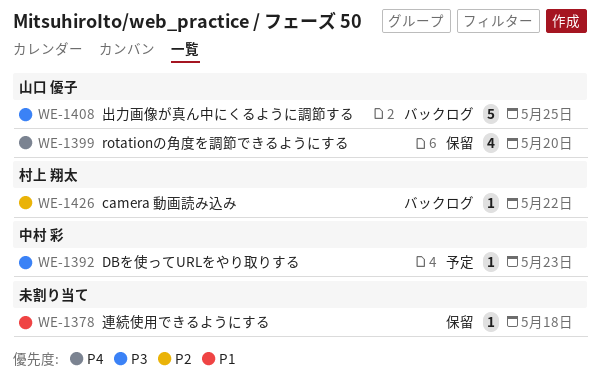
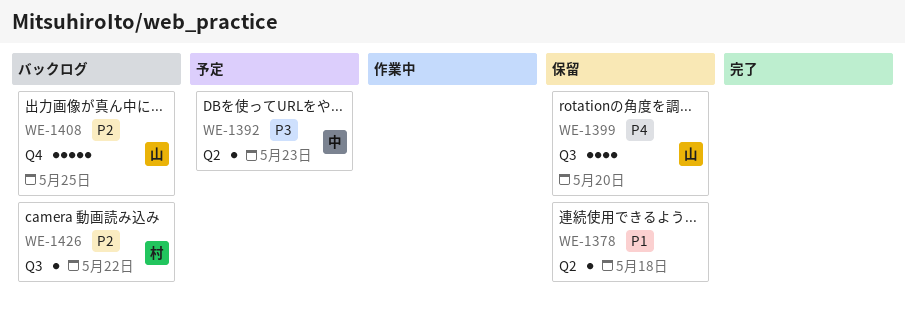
WE-1408, priority: P3 -> P2

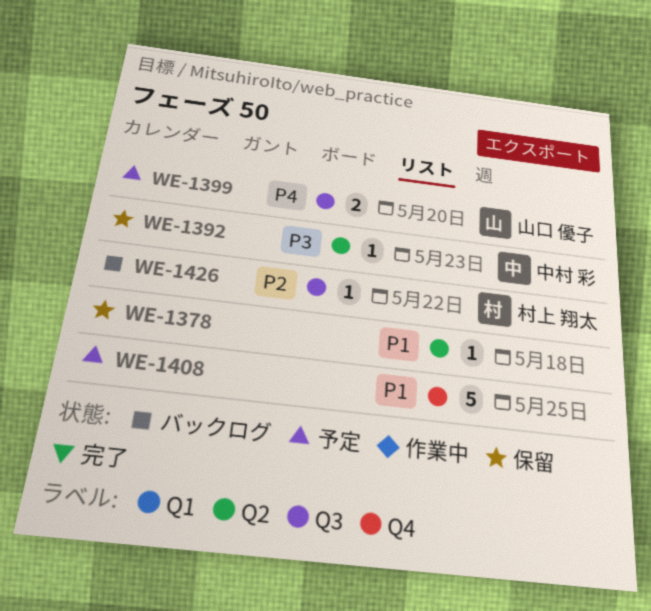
WE-1392, status: 予定 -> 保留
WE-1399, status: 保留 -> 予定
WE-1399, estimate: 4 -> 2
WE-1408, status: バックログ -> 予定
WE-1408, owner: 山口 優子 -> none
WE-1408, priority: P2 -> P1

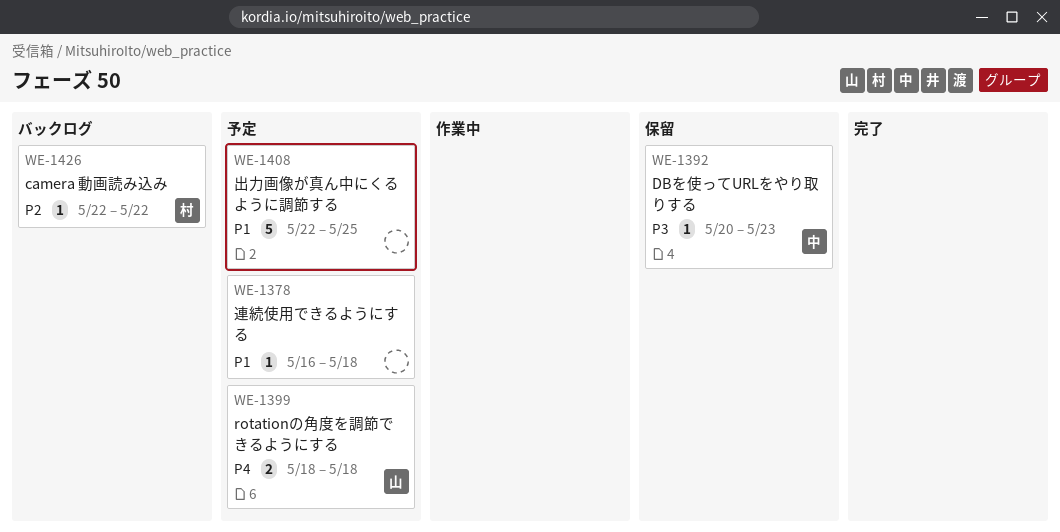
WE-1378, status: 保留 -> 予定
WE-1399, due: May 20 -> May 18

